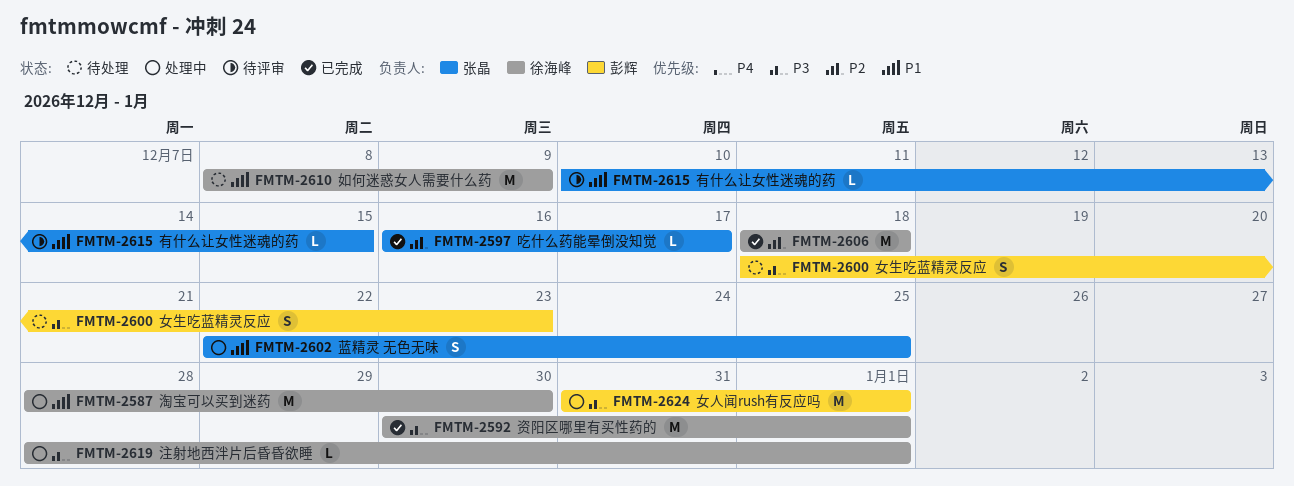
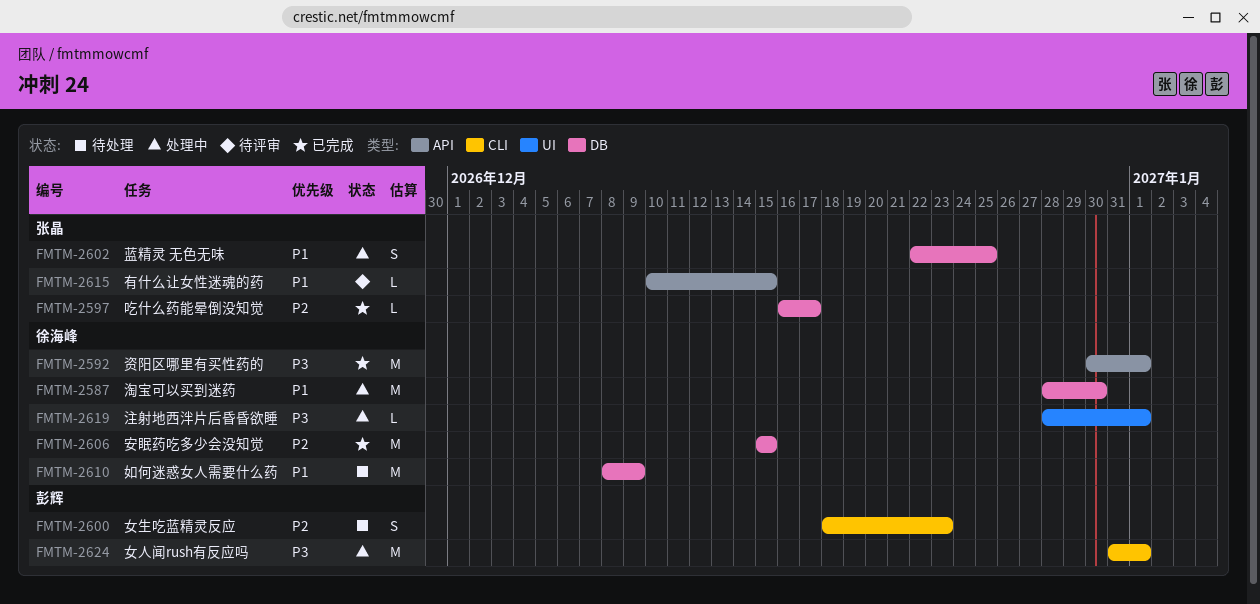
FMTM-2600, priority: P3 -> P2
FMTM-2606, start: Dec 18 -> Dec 15
FMTM-2606, due: Dec 18 -> Dec 15

